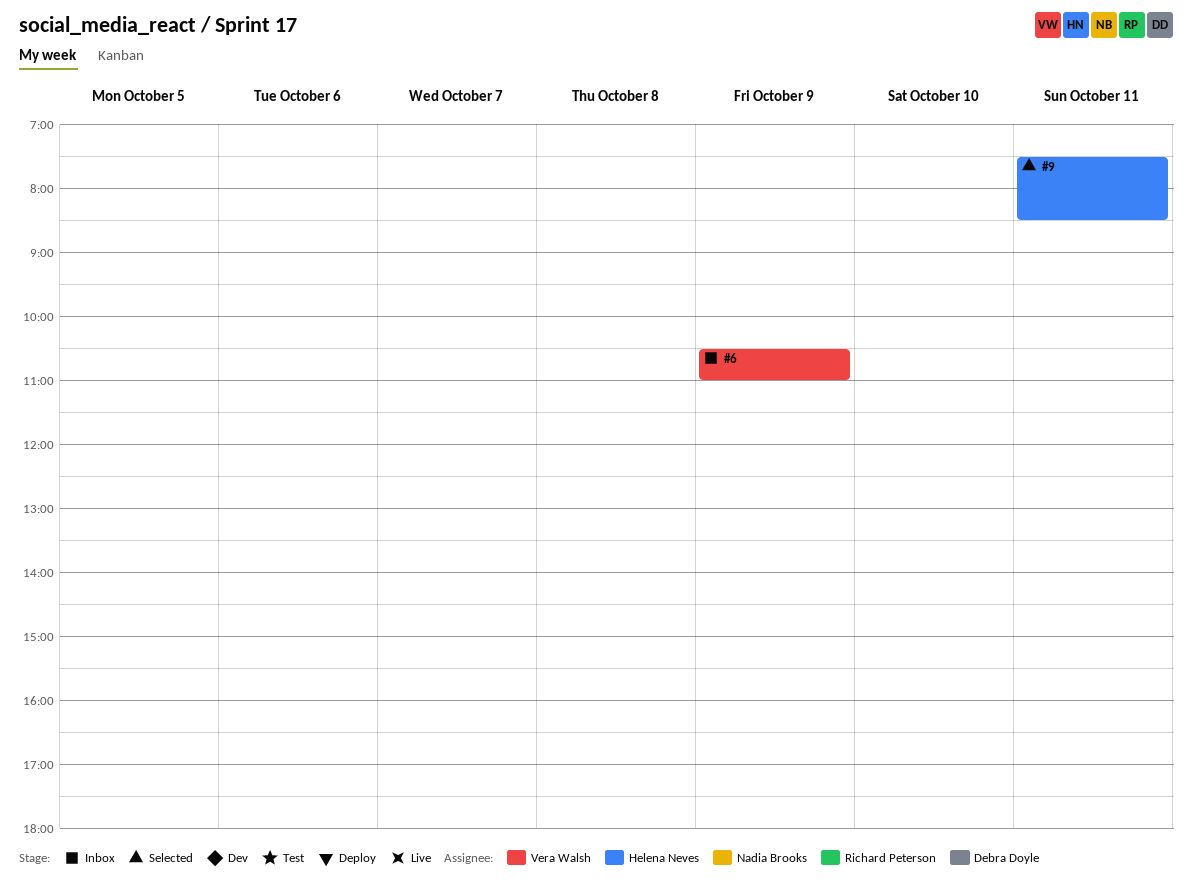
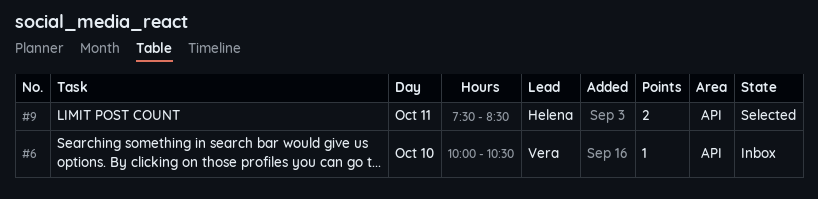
#6, day: Oct 9 -> Oct 10
#6, begins: 10:30 -> 10:00
#6, ends: 11:00 -> 10:30

